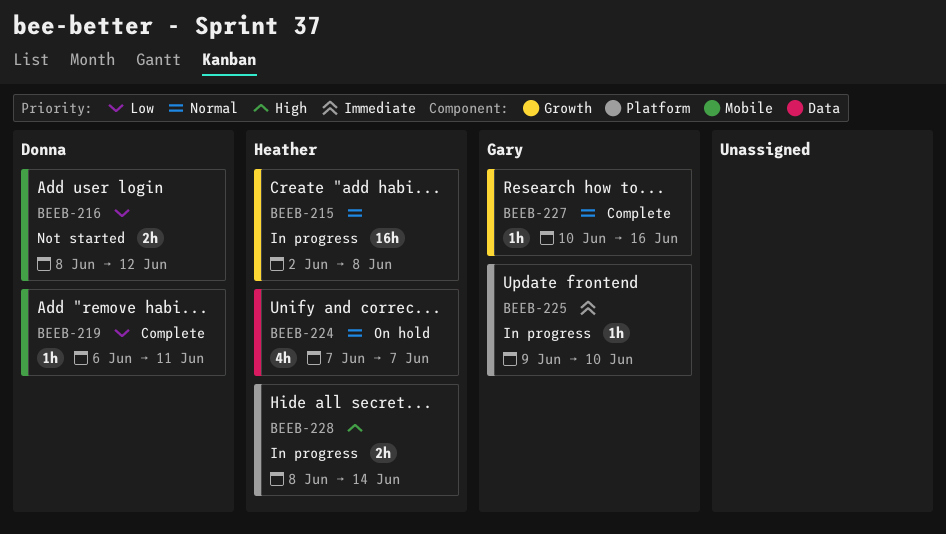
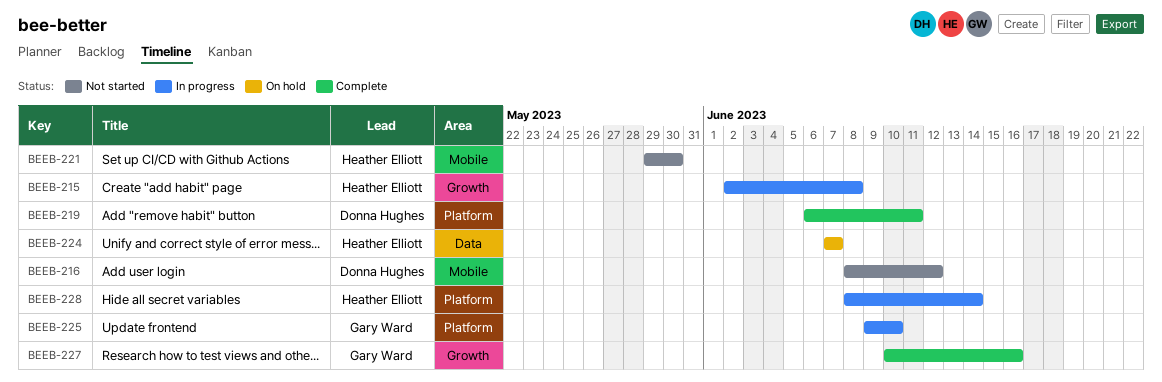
BEEB-219, label: Mobile -> Platform
BEEB-221: none -> present

